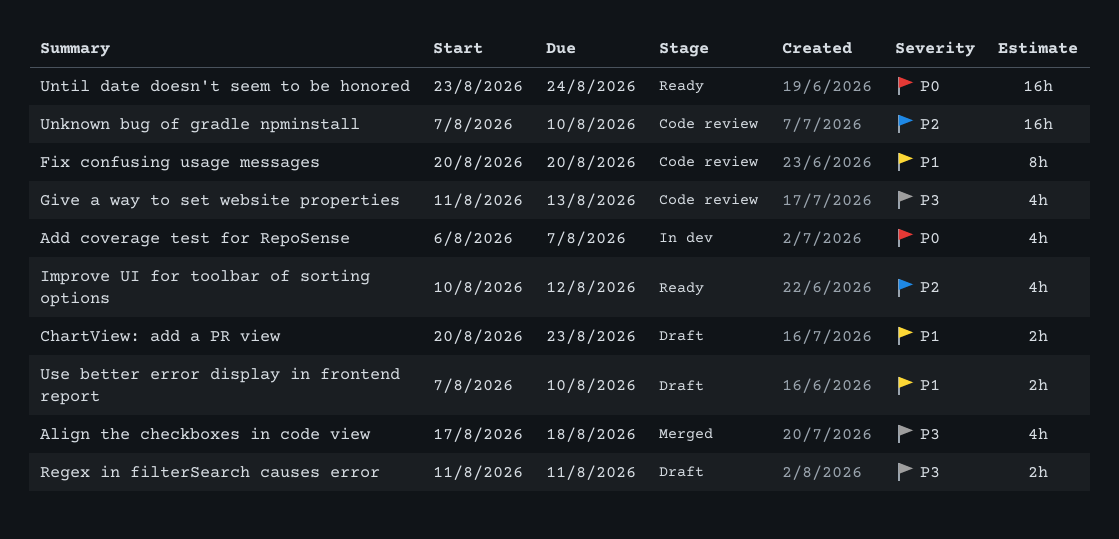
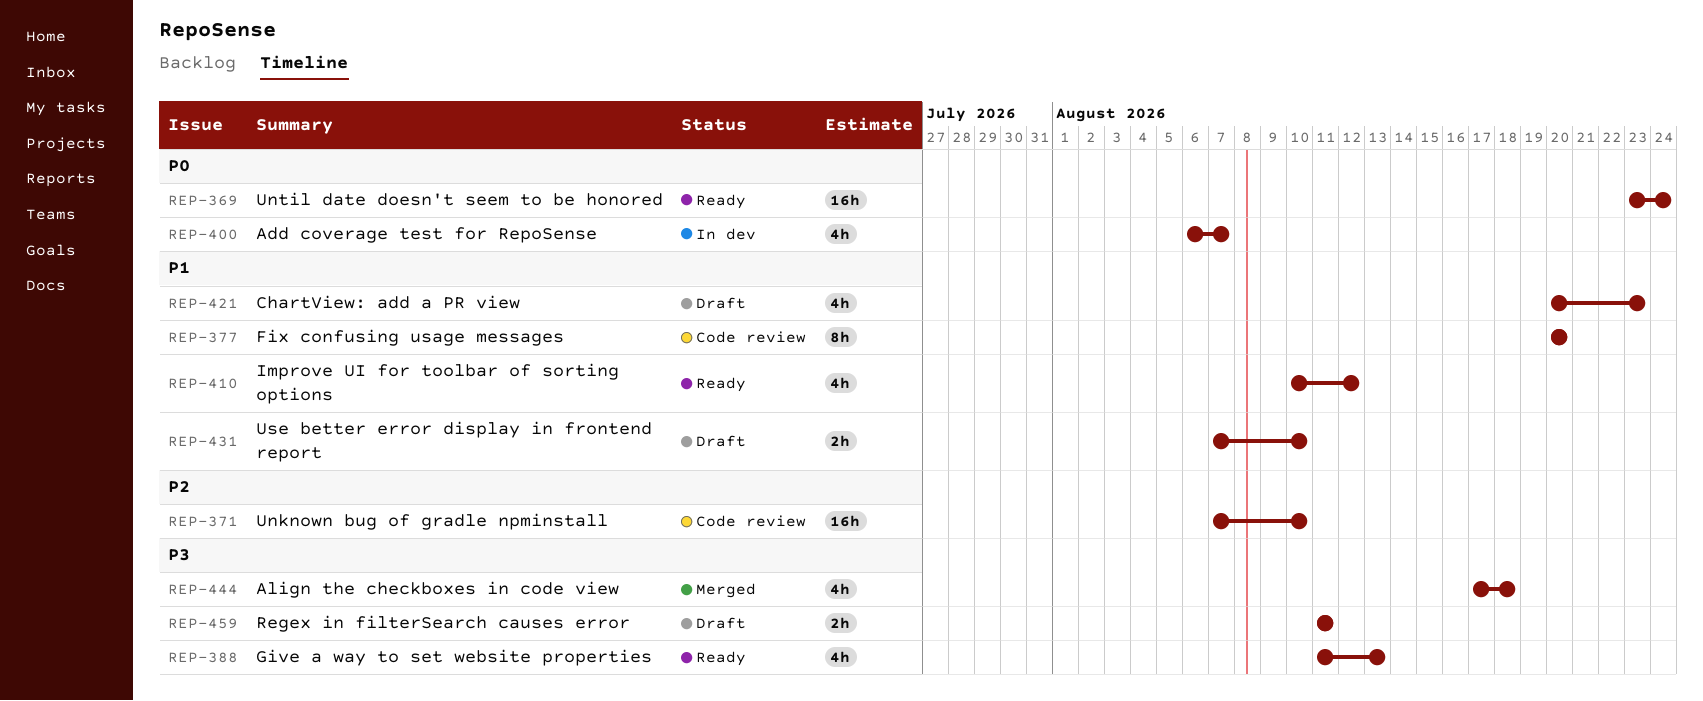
ChartView: add a PR view, estimate: 2h -> 4h
Give a way to set website properties, status: Code review -> Ready
Improve UI for toolbar of sorting options, priority: P2 -> P1

